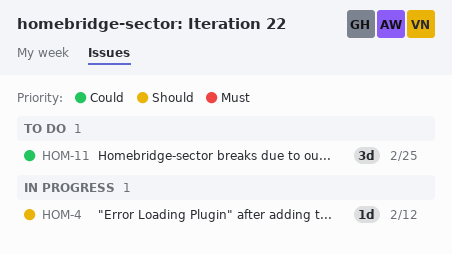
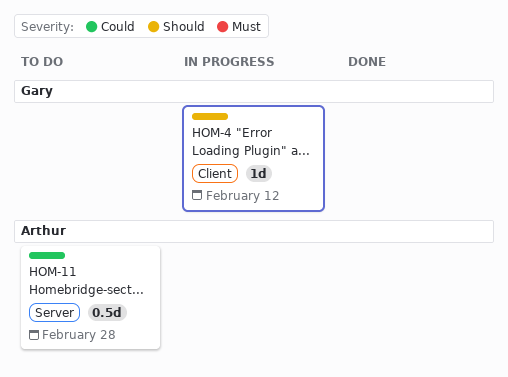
HOM-11, estimate: 3d -> 0.5d
HOM-11, due: Feb 25 -> Feb 28

